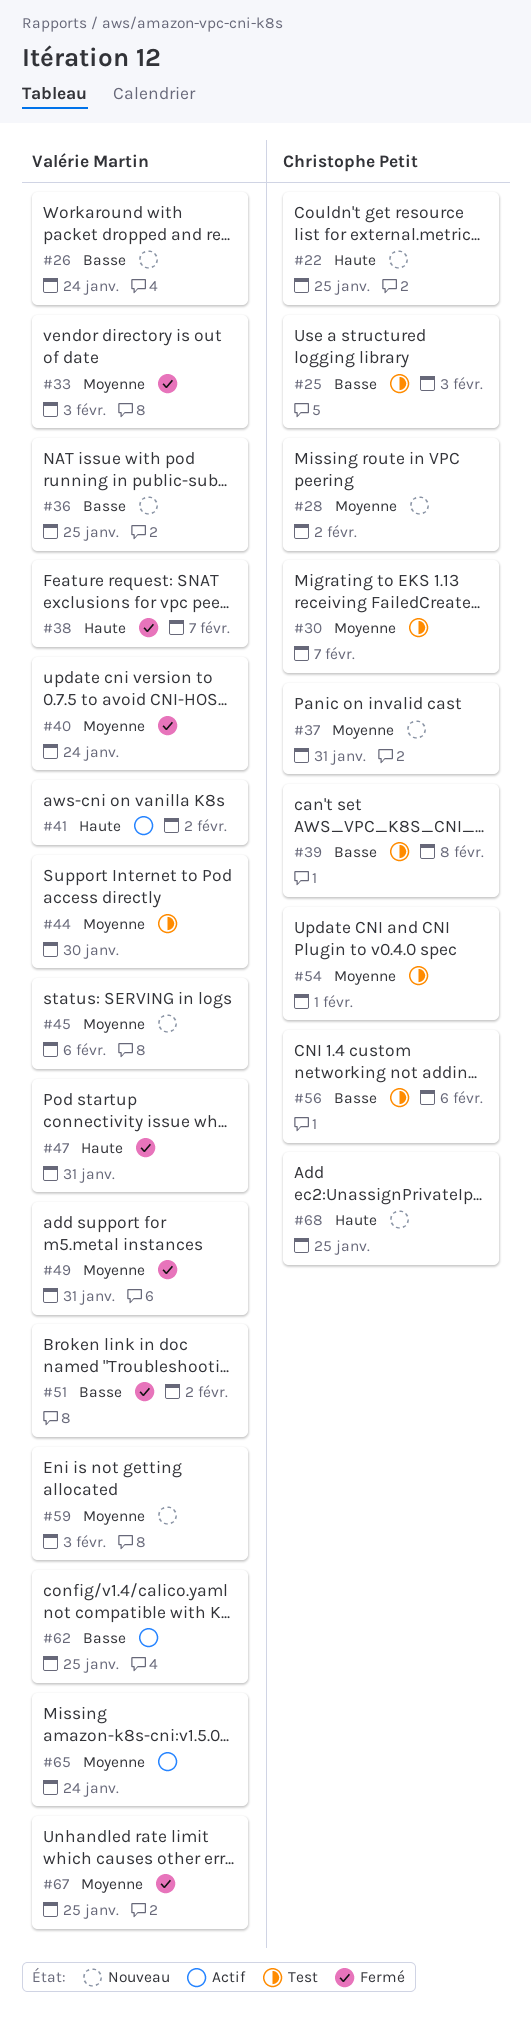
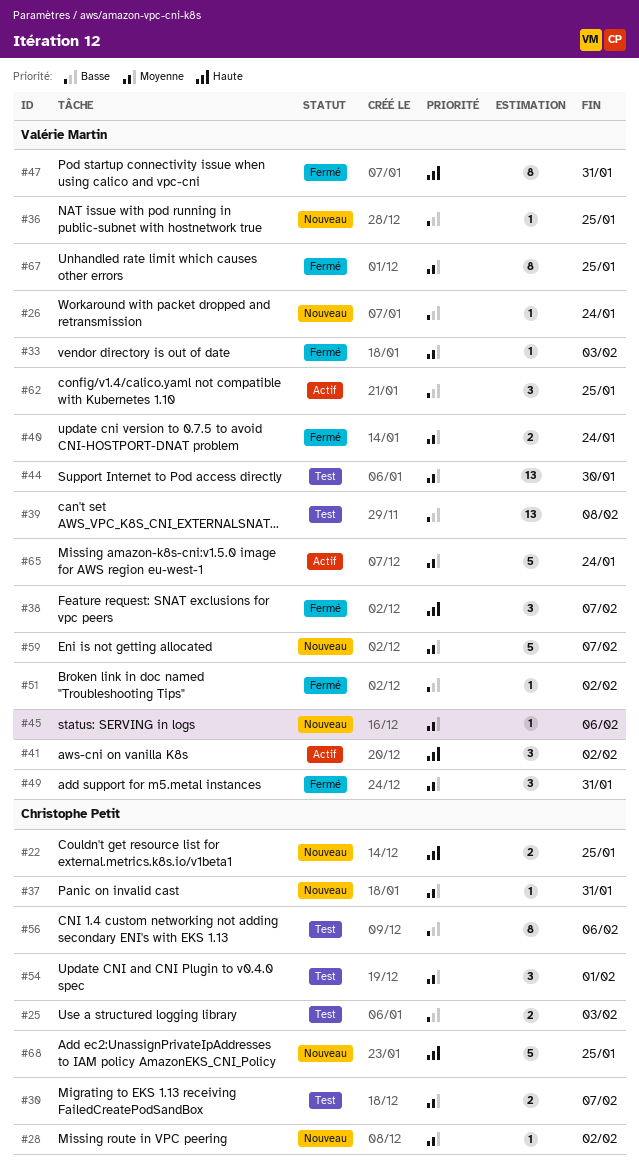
#39, owner: Christophe Petit -> Valérie Martin
#59, due: Feb 3 -> Feb 7

